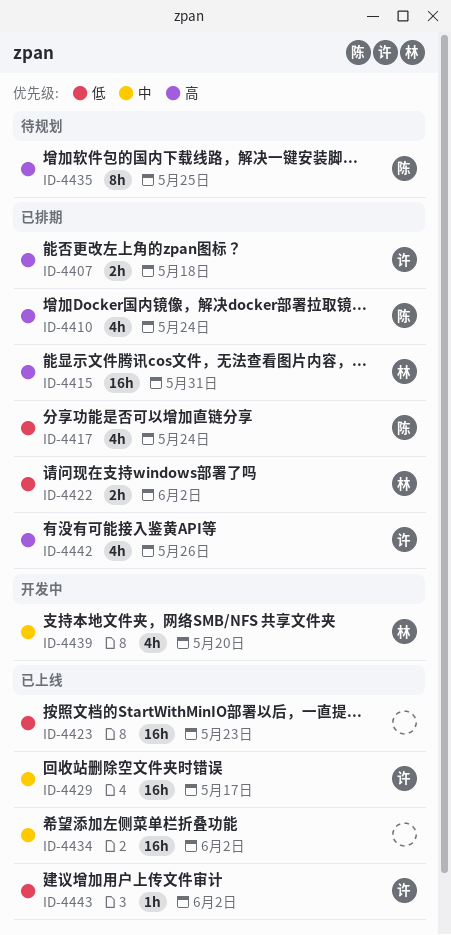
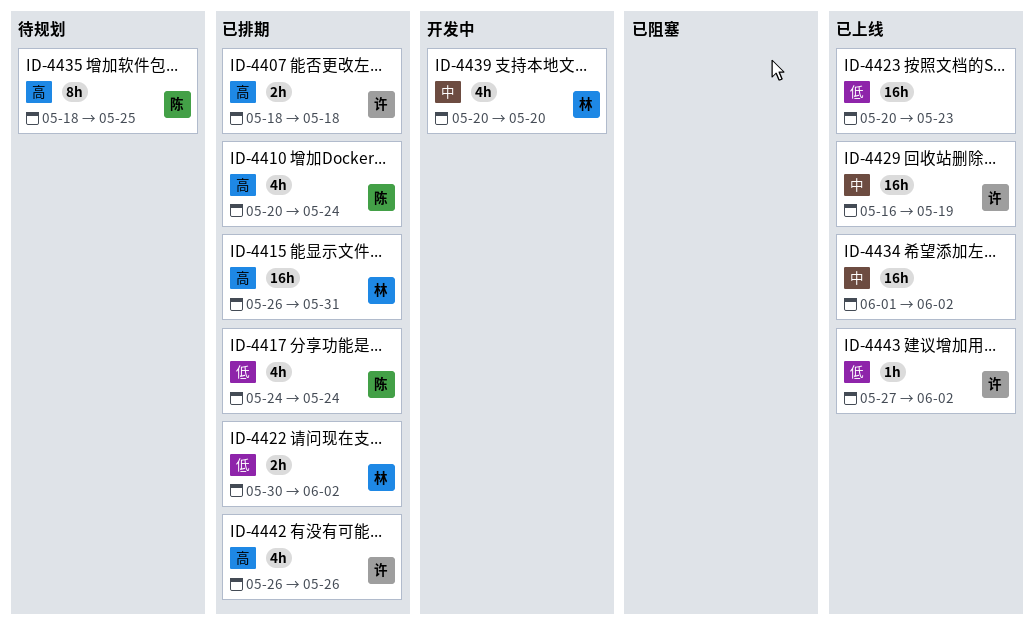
ID-4429, due: May 17 -> May 19

